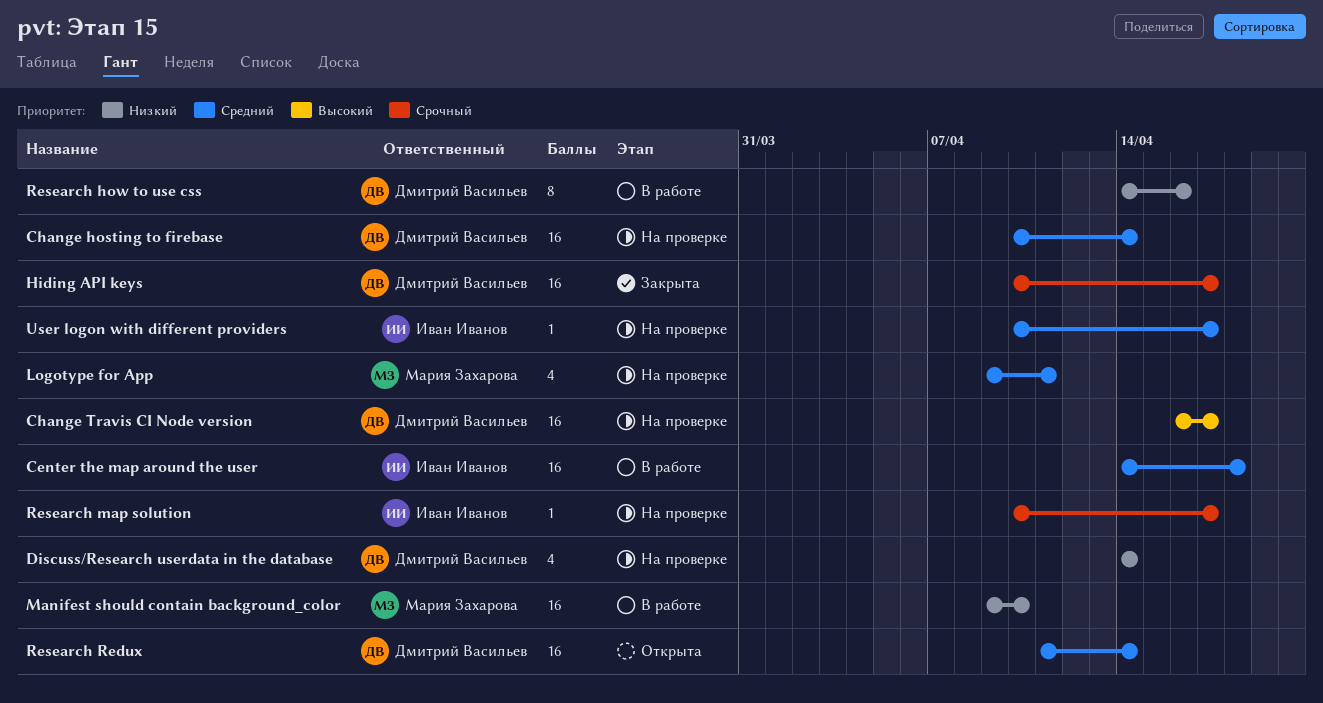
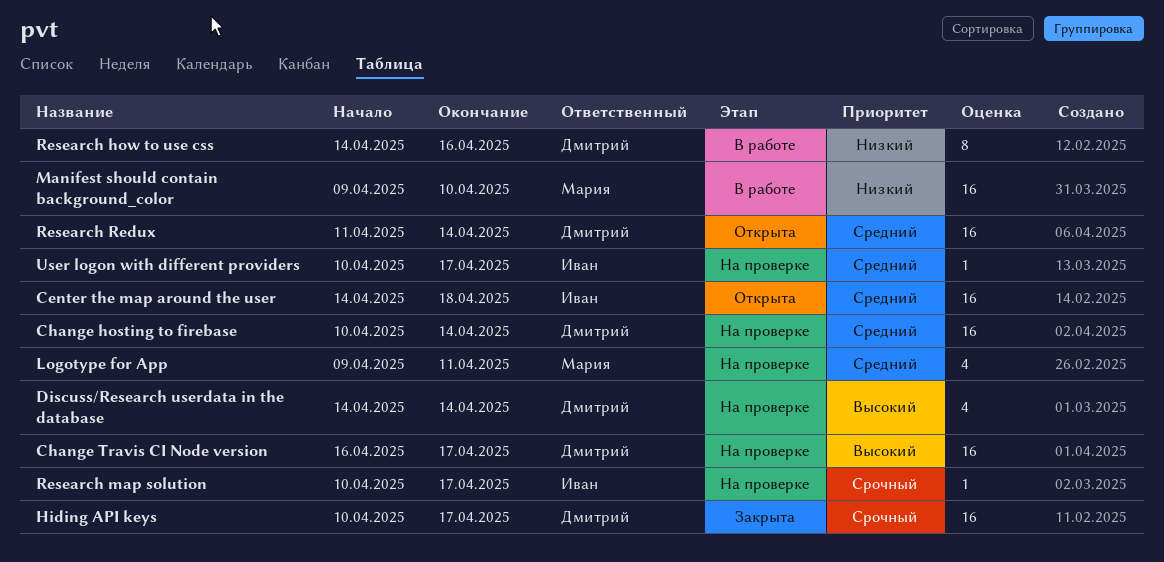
Center the map around the user, status: В работе -> Открыта
Discuss/Research userdata in the database, priority: Низкий -> Высокий

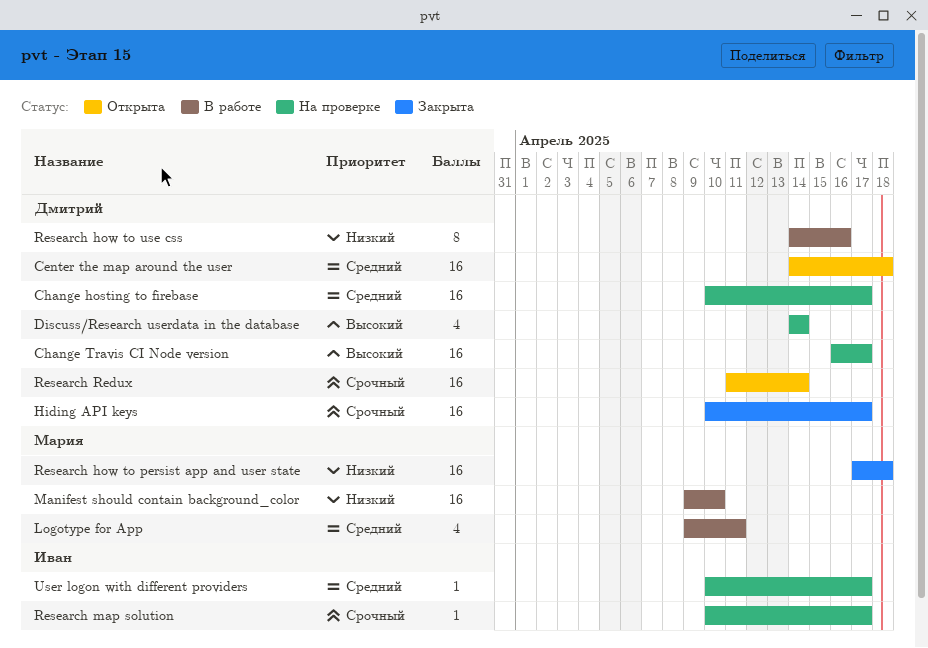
Center the map around the user, owner: Иван -> Дмитрий
Change hosting to firebase, due: Apr 14 -> Apr 17
Logotype for App, status: На проверке -> В работе
Research how to persist app and user state: none -> present
Research Redux, priority: Средний -> Срочный

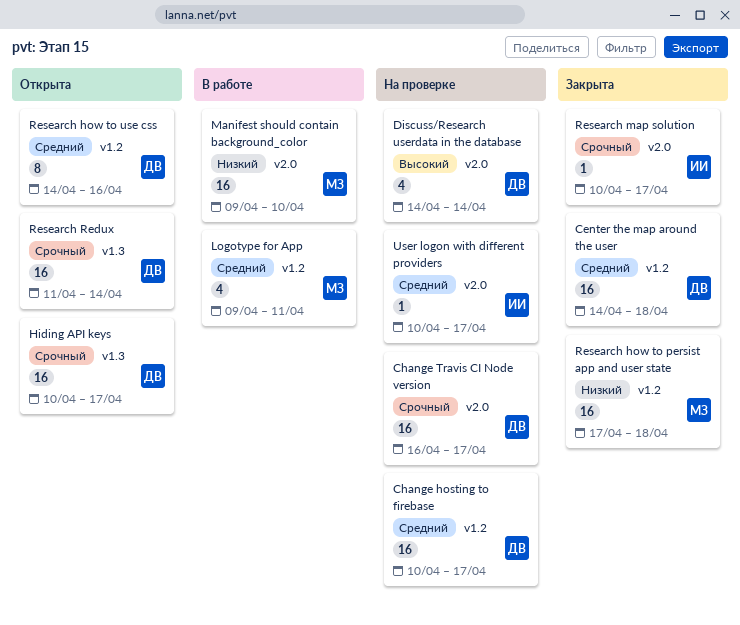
Center the map around the user, status: Открыта -> Закрыта
Change Travis CI Node version, priority: Высокий -> Срочный
Hiding API keys, status: Закрыта -> Открыта
Research how to use css, status: В работе -> Открыта
Research how to use css, priority: Низкий -> Средний
Research map solution, status: На проверке -> Закрыта

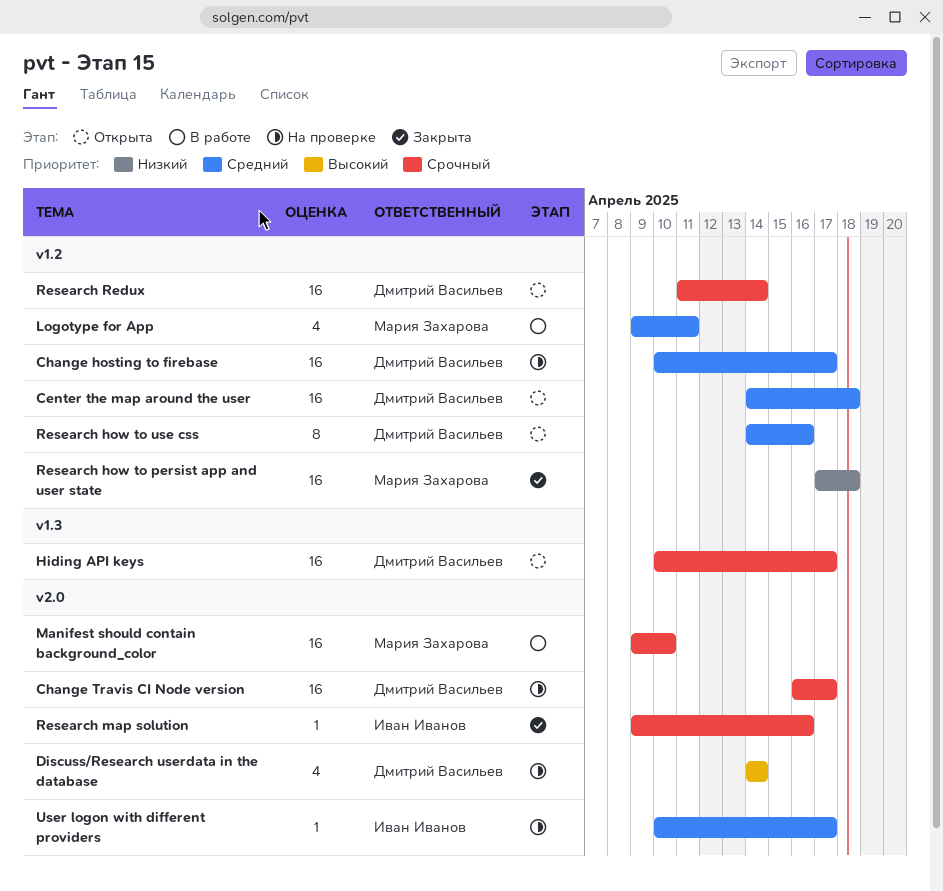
Center the map around the user, status: Закрыта -> Открыта
Manifest should contain background_color, priority: Низкий -> Срочный
Research map solution, start: Apr 10 -> Apr 9
Research map solution, due: Apr 17 -> Apr 16
Research Redux, label: v1.3 -> v1.2

